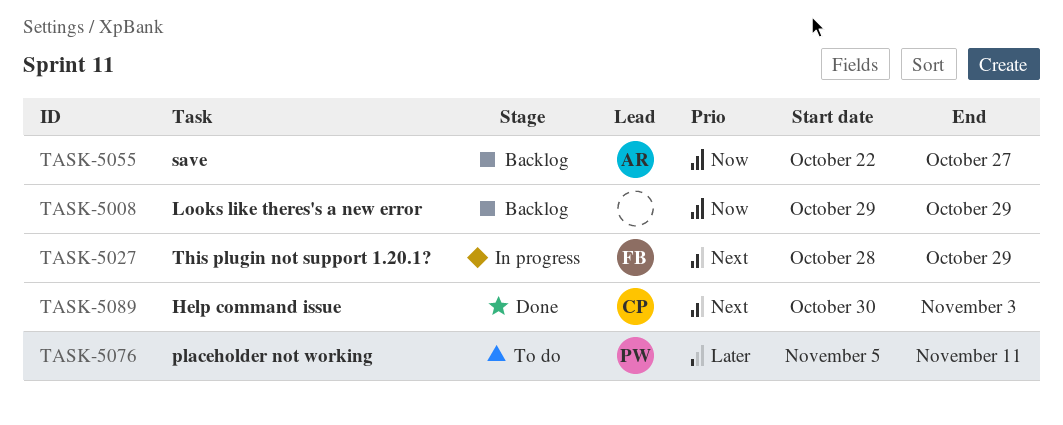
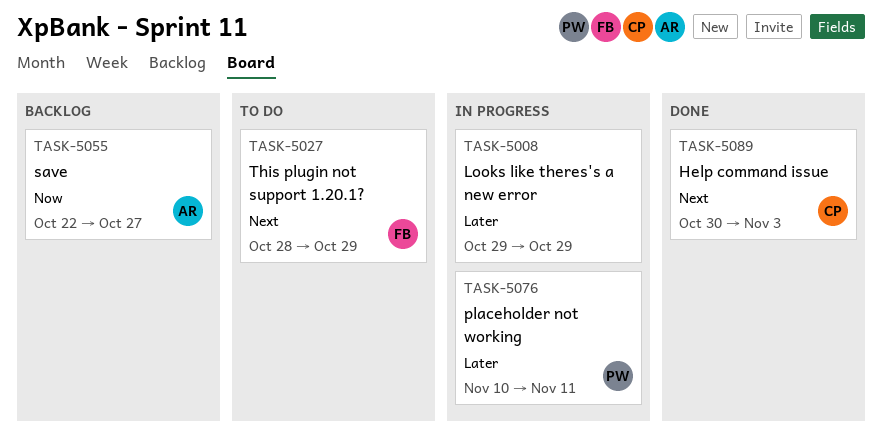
TASK-5008, status: Backlog -> In progress
TASK-5008, priority: Now -> Later
TASK-5027, status: In progress -> To do
TASK-5076, status: To do -> In progress
TASK-5076, start: Nov 5 -> Nov 10

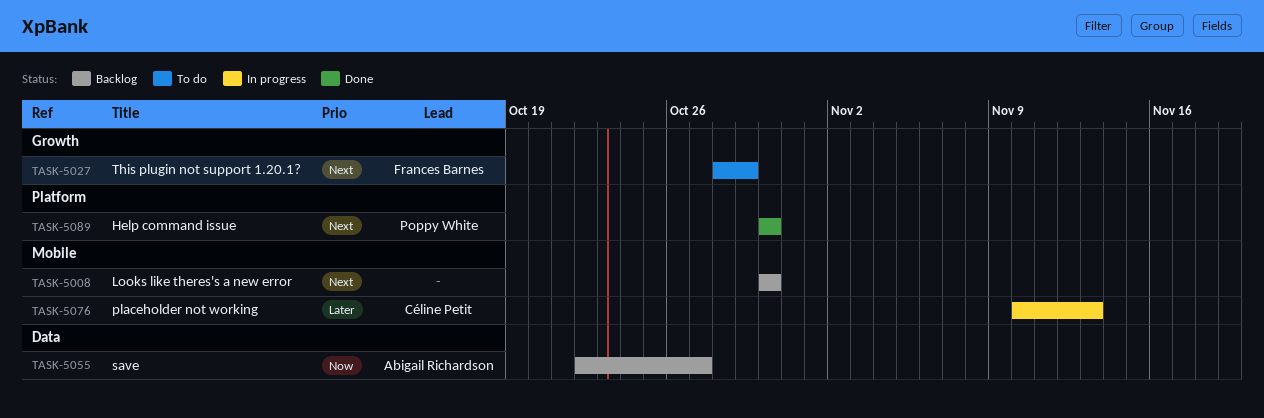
TASK-5008, status: In progress -> Backlog
TASK-5008, priority: Later -> Next
TASK-5008, start: Oct 29 -> Oct 30
TASK-5008, due: Oct 29 -> Oct 30
TASK-5076, owner: Poppy White -> Céline Petit
TASK-5076, due: Nov 11 -> Nov 13
TASK-5089, owner: Céline Petit -> Poppy White
TASK-5089, due: Nov 3 -> Oct 30

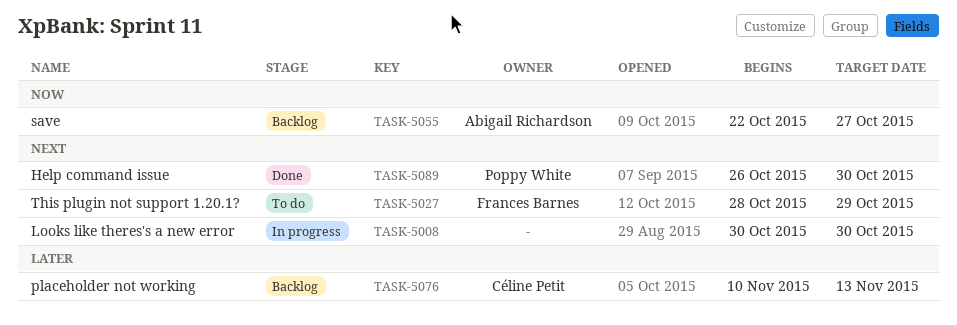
TASK-5008, status: Backlog -> In progress
TASK-5076, status: In progress -> Backlog
TASK-5089, start: Oct 30 -> Oct 26

